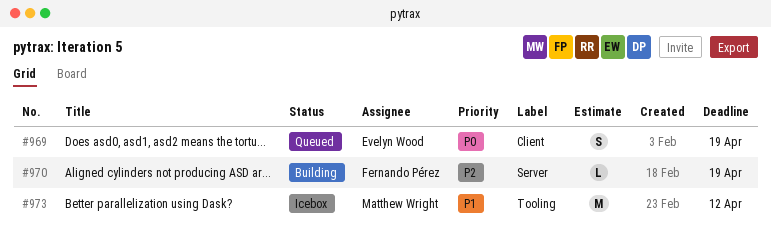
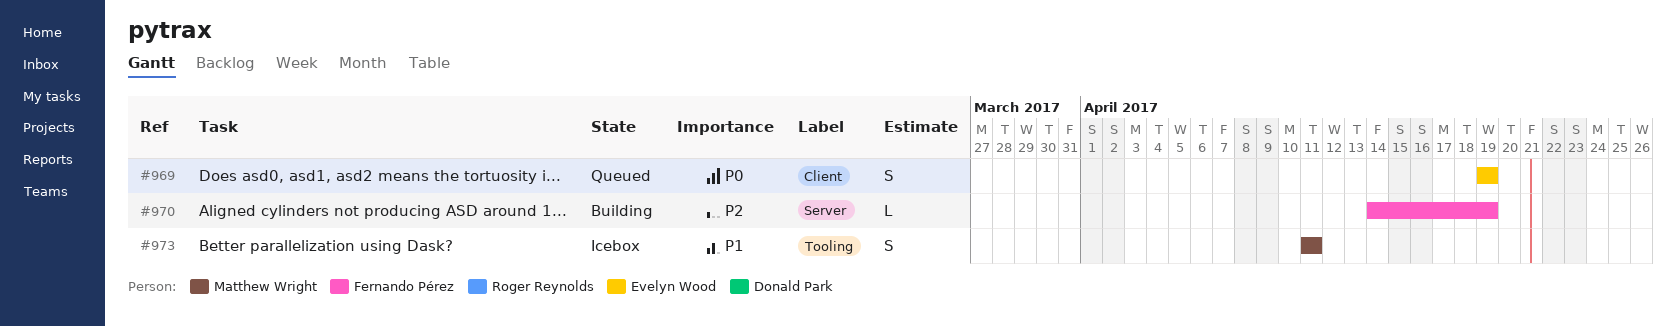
#973, estimate: M -> S
#973, due: Apr 12 -> Apr 11

